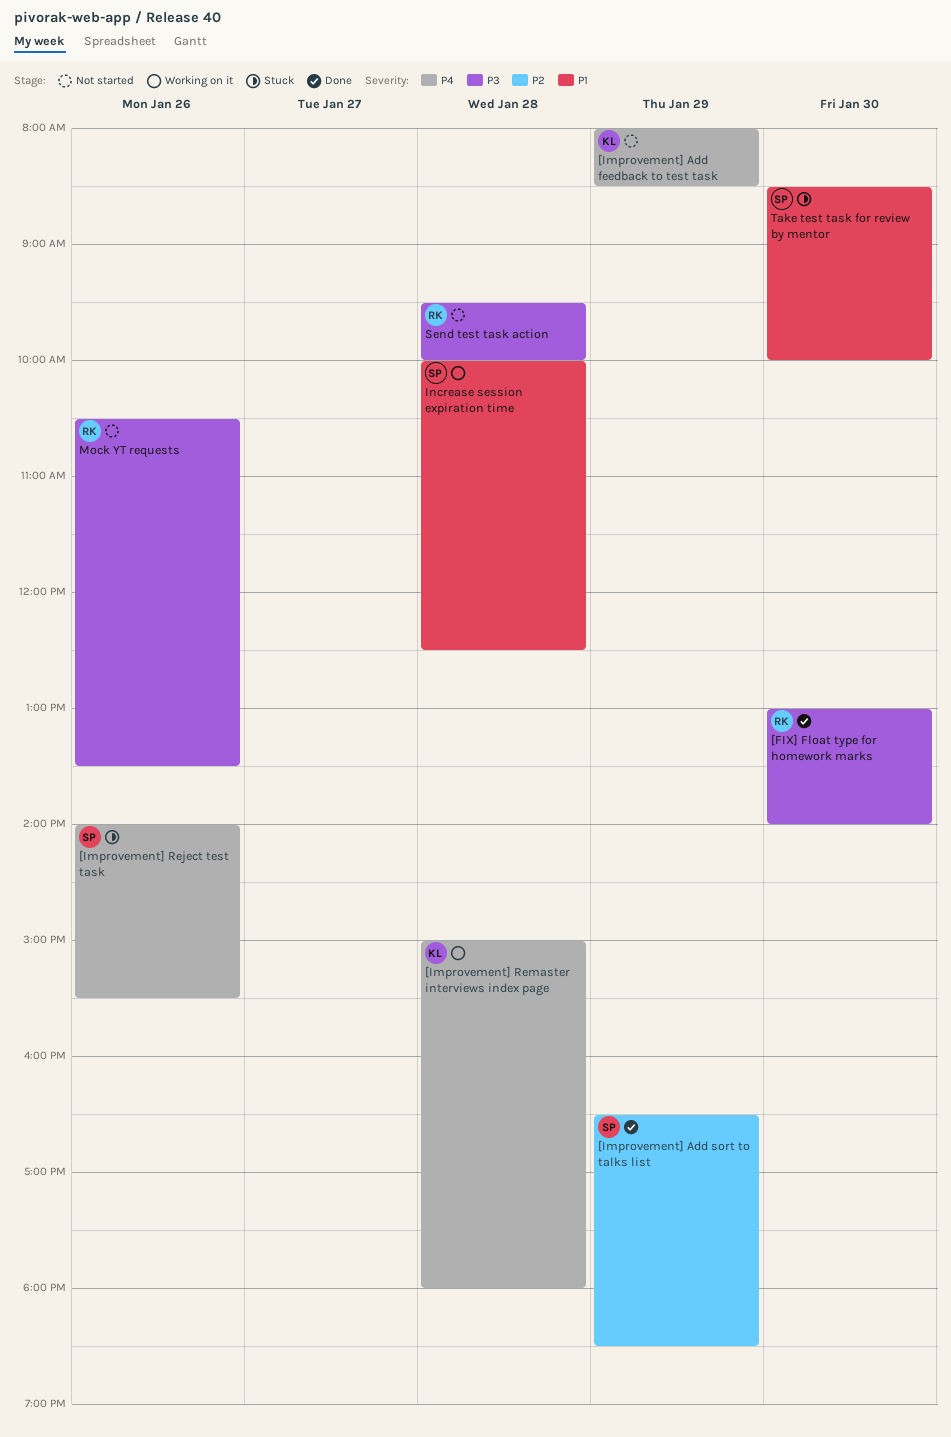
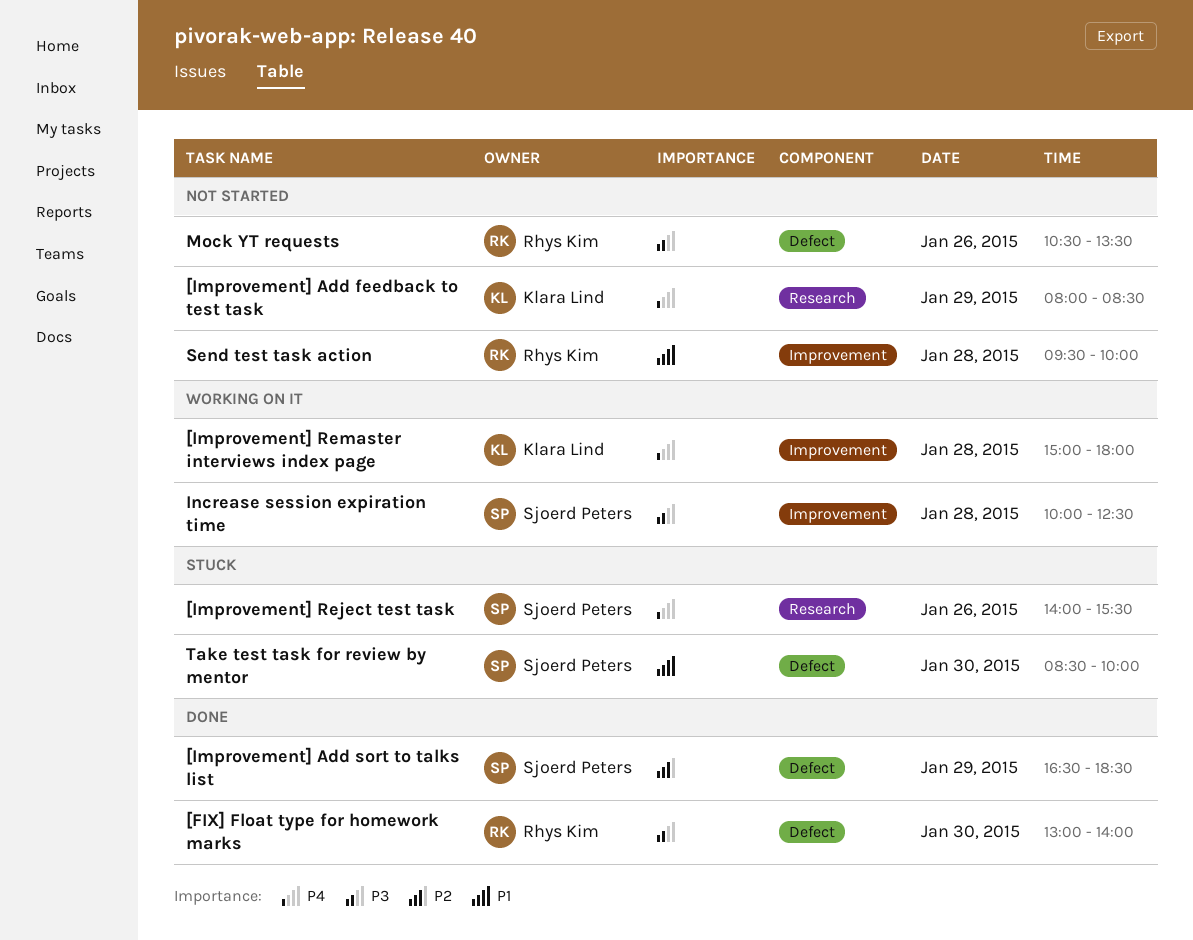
Increase session expiration time, priority: P1 -> P3
Send test task action, priority: P3 -> P1

